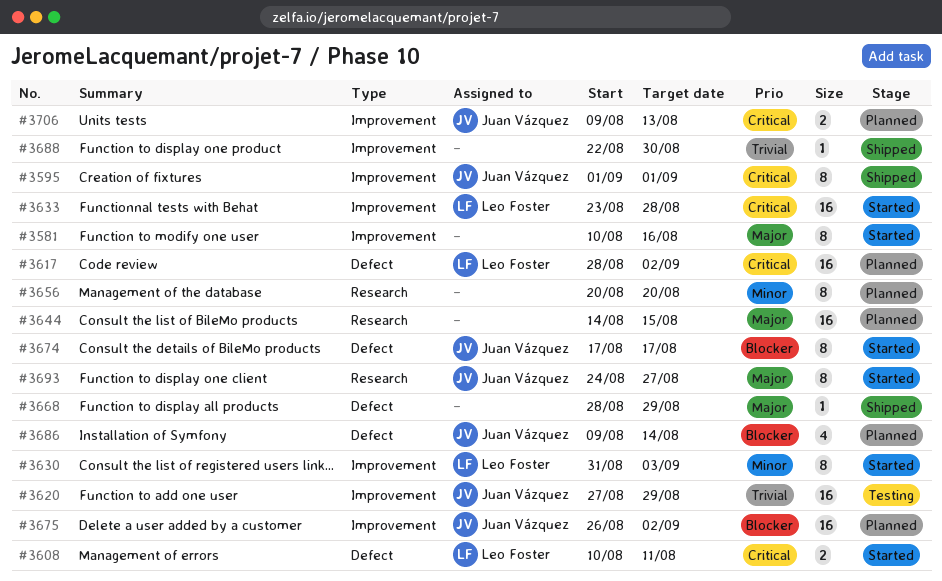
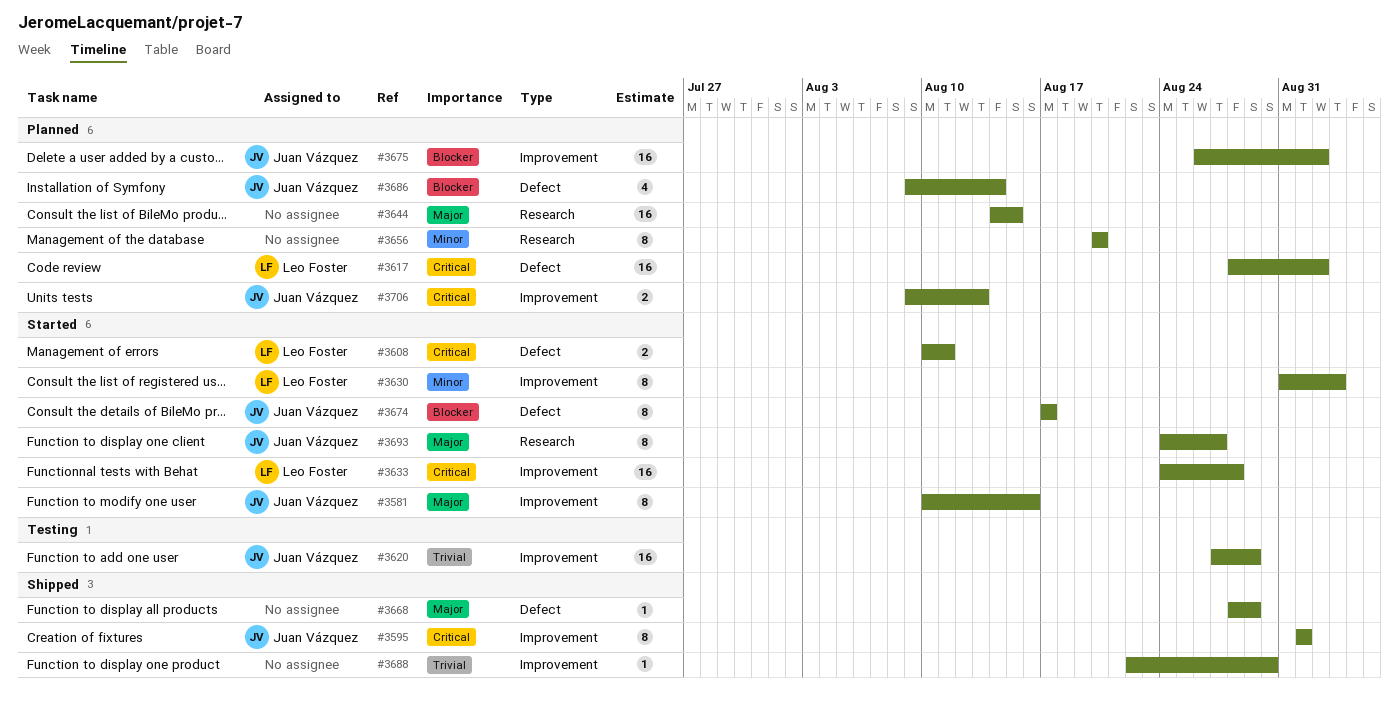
#3581, owner: none -> Juan Vázquez
#3633, start: Aug 23 -> Aug 24

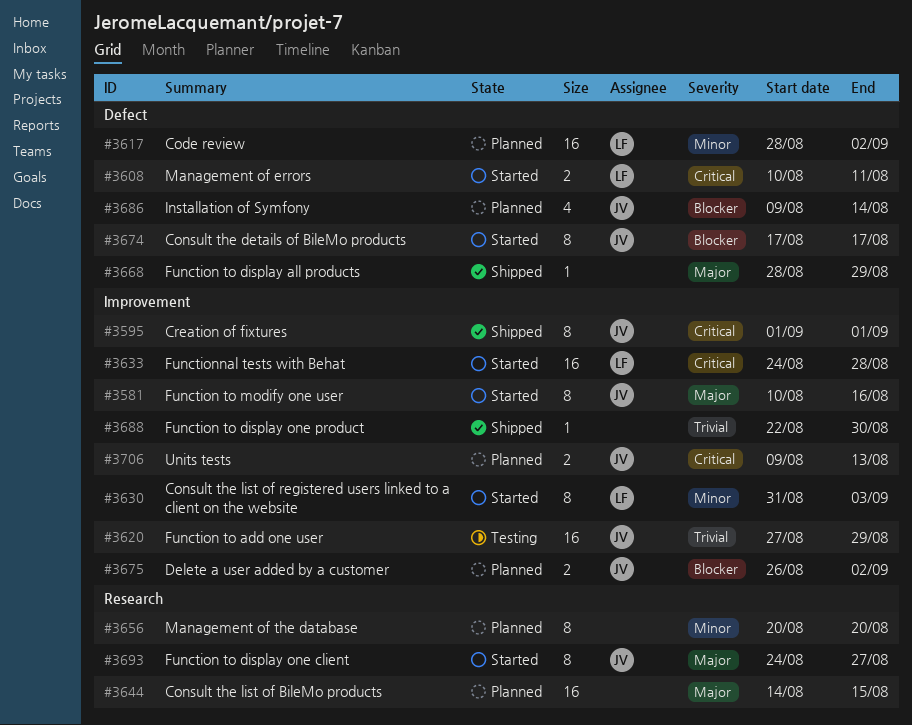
#3617, priority: Critical -> Minor
#3675, estimate: 16 -> 2

